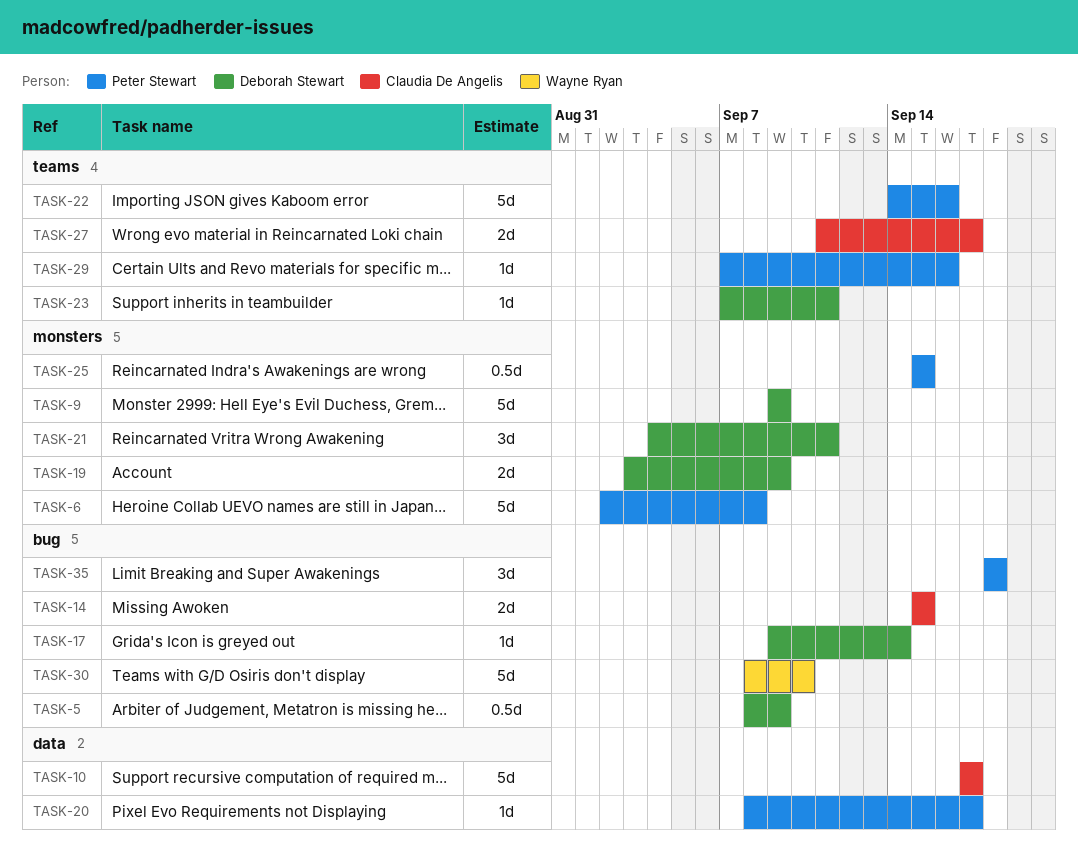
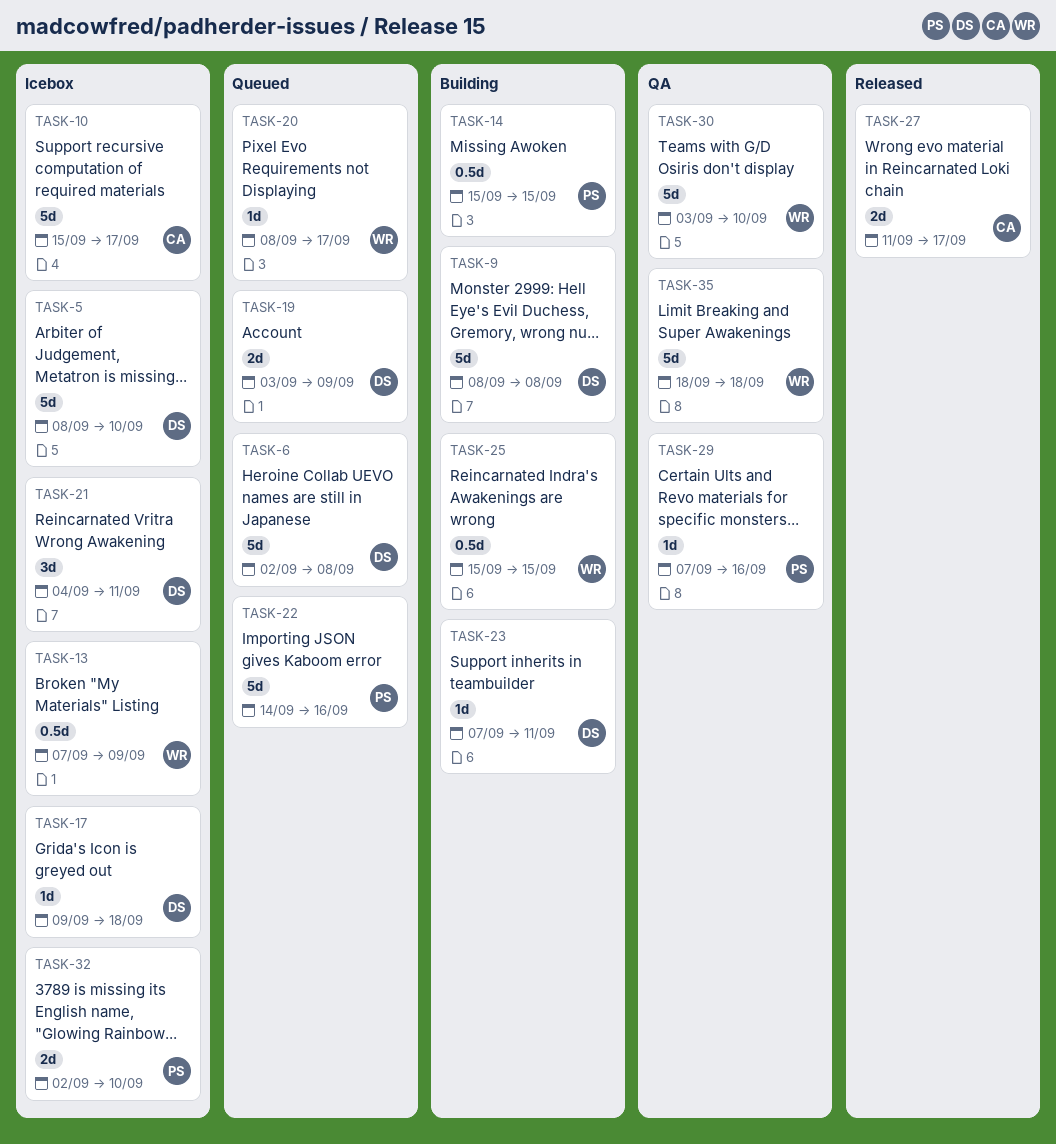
TASK-5, estimate: 0.5d -> 5d
TASK-5, due: Sep 9 -> Sep 10
TASK-6, owner: Peter Stewart -> Deborah Stewart
TASK-9, start: Sep 9 -> Sep 8
TASK-9, due: Sep 9 -> Sep 8
TASK-10, start: Sep 17 -> Sep 15
TASK-13: none -> present
TASK-14, owner: Claudia De Angelis -> Peter Stewart
TASK-14, estimate: 2d -> 0.5d
TASK-17, due: Sep 14 -> Sep 18
TASK-20, owner: Peter Stewart -> Wayne Ryan
TASK-25, owner: Peter Stewart -> Wayne Ryan
TASK-30, start: Sep 8 -> Sep 3
TASK-32: none -> present
TASK-35, owner: Peter Stewart -> Wayne Ryan
TASK-35, estimate: 3d -> 5d

